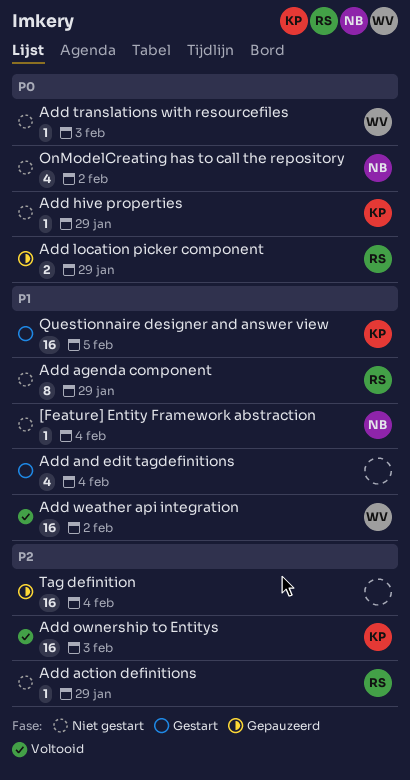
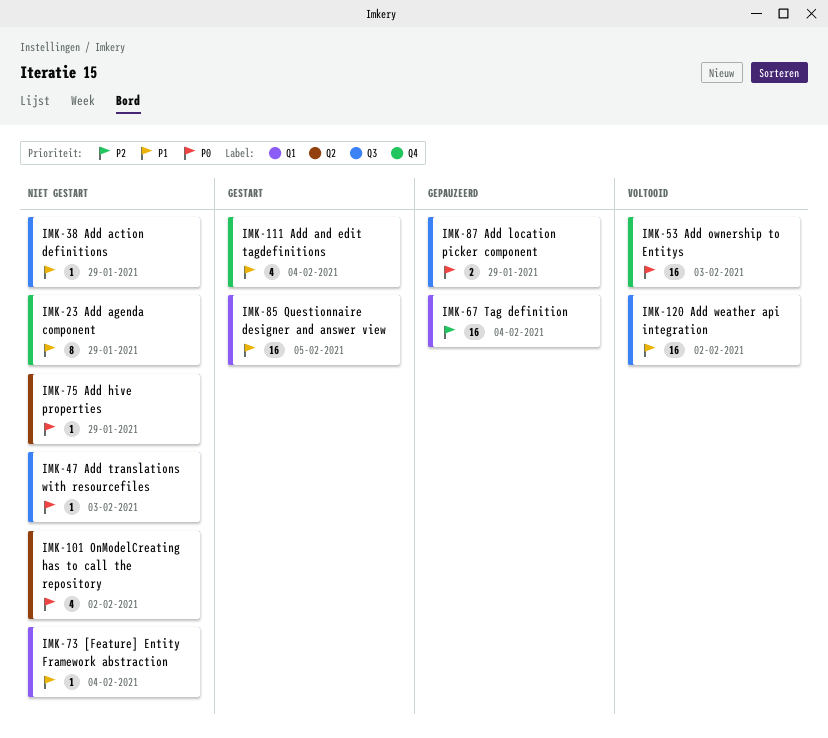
Add action definitions, priority: P2 -> P1
Add ownership to Entitys, priority: P2 -> P0

